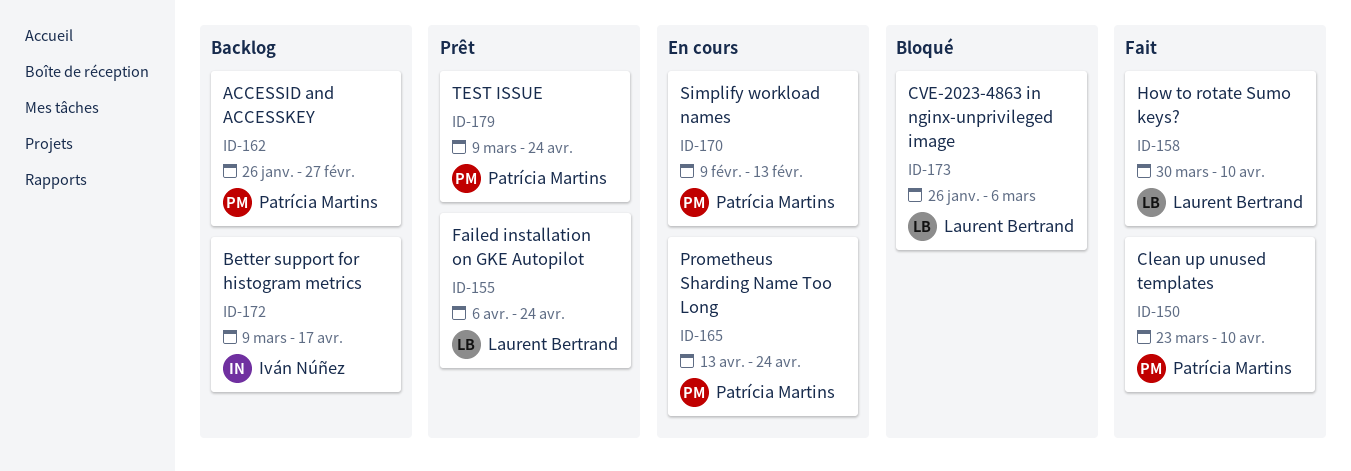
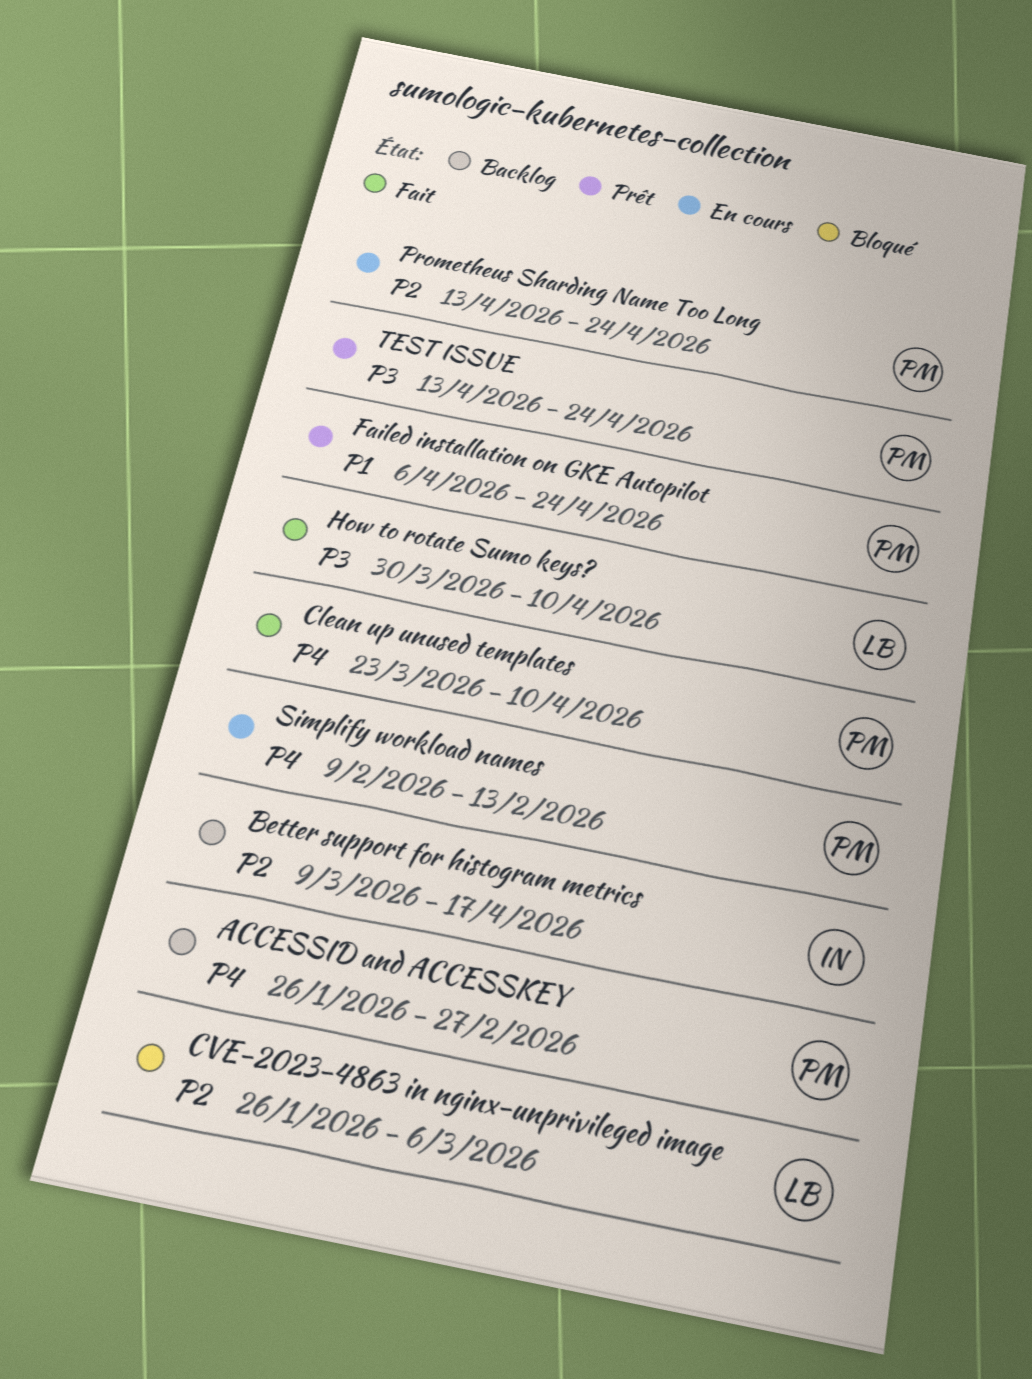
Failed installation on GKE Autopilot, owner: Laurent Bertrand -> Patrícia Martins
TEST ISSUE, start: Mar 9 -> Apr 13

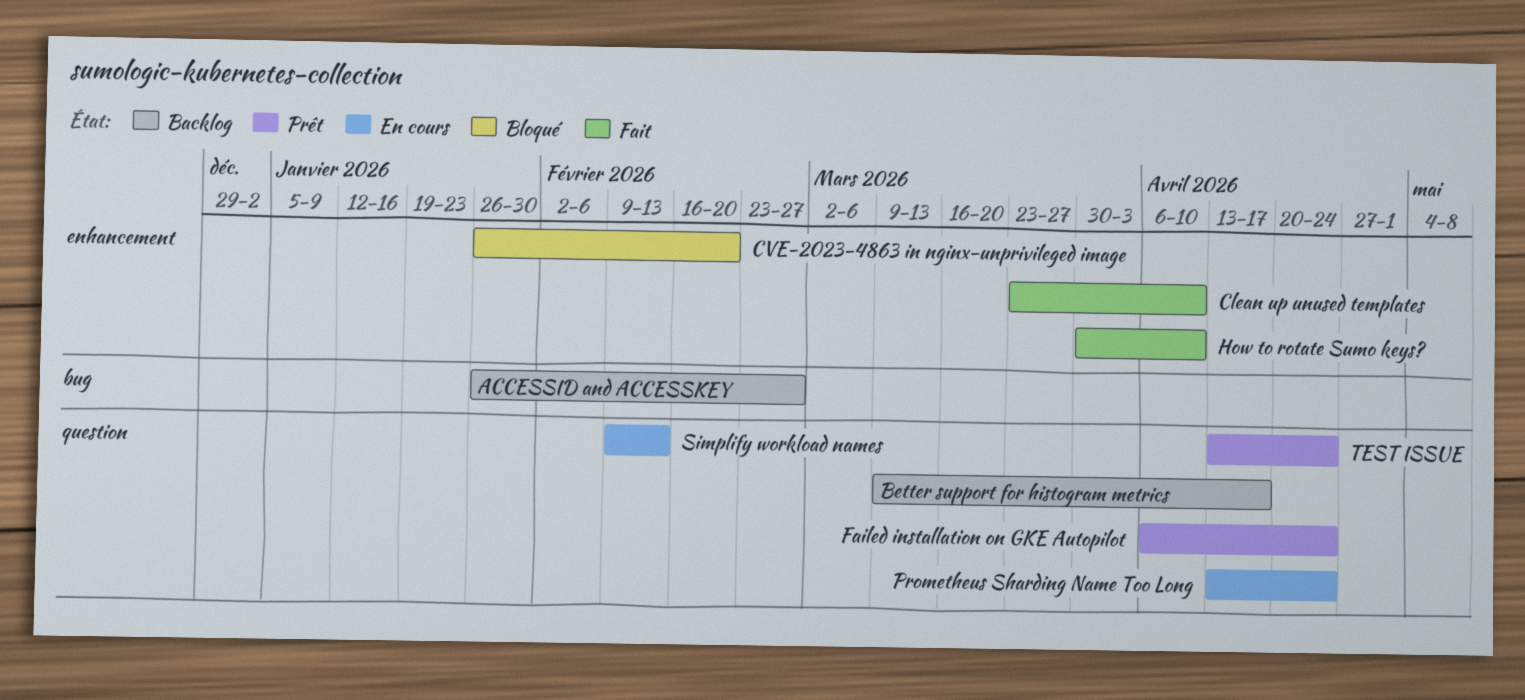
CVE-2023-4863 in nginx-unprivileged image, due: Mar 6 -> Feb 20

